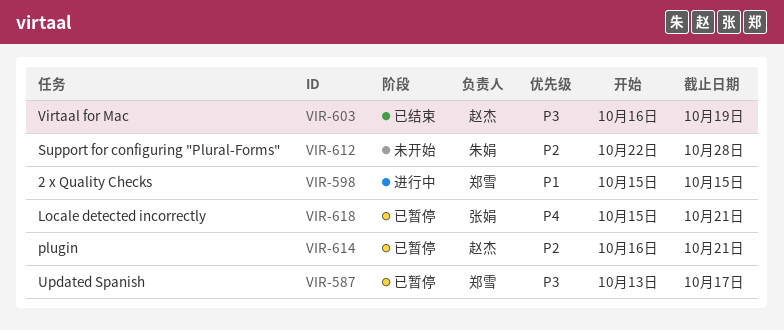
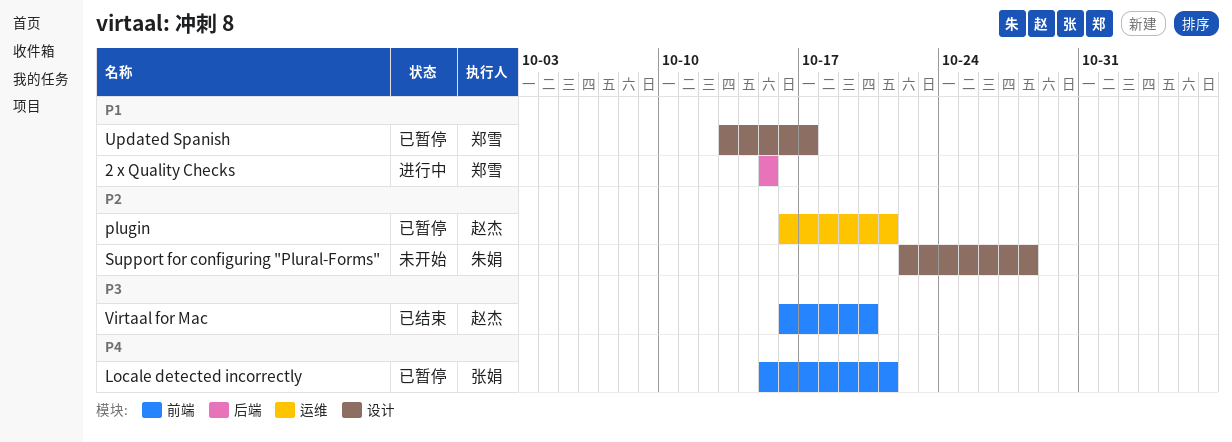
Updated Spanish, priority: P3 -> P1
Virtaal for Mac, due: Oct 19 -> Oct 20

